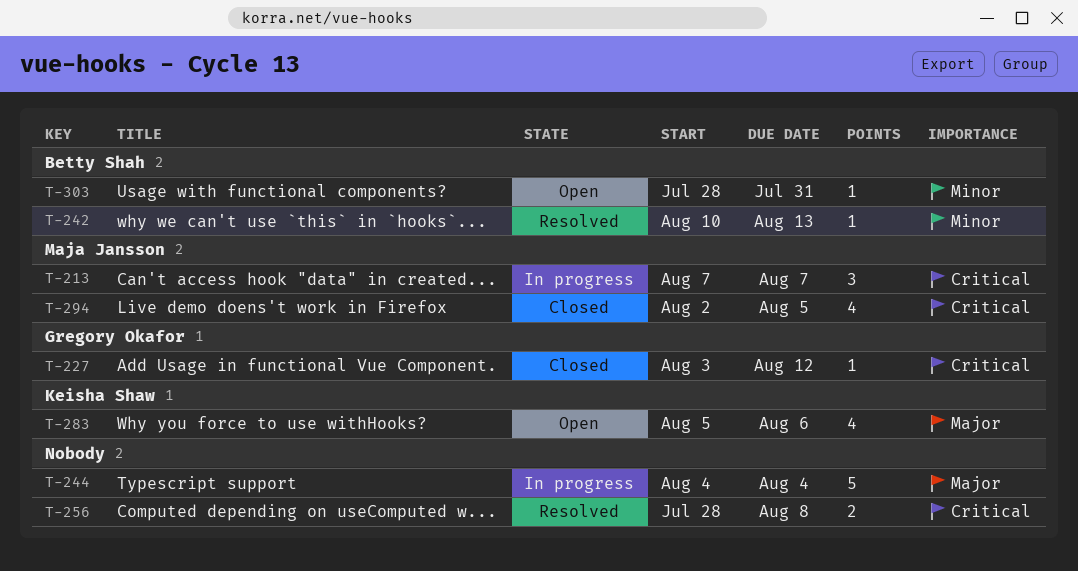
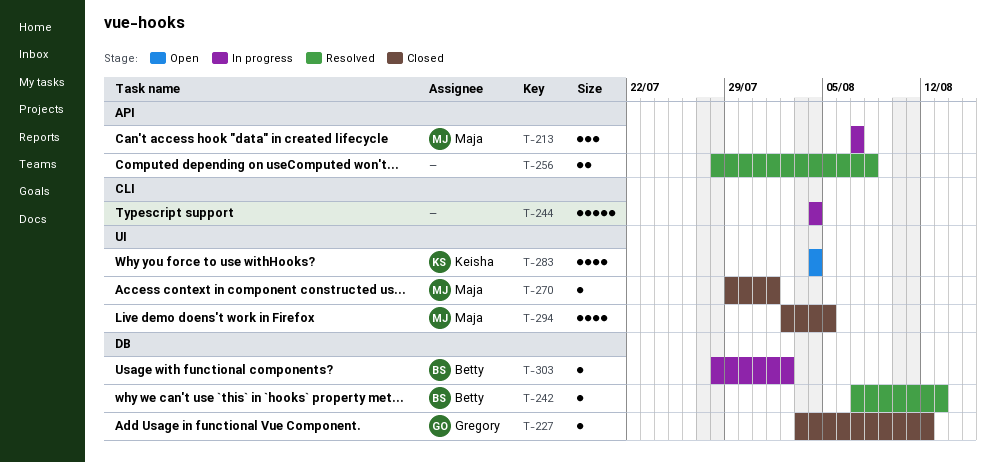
T-242, start: Aug 10 -> Aug 7
T-270: none -> present
T-283, start: Aug 5 -> Aug 4
T-283, due: Aug 6 -> Aug 4
T-303, status: Open -> In progress
T-303, due: Jul 31 -> Aug 2

